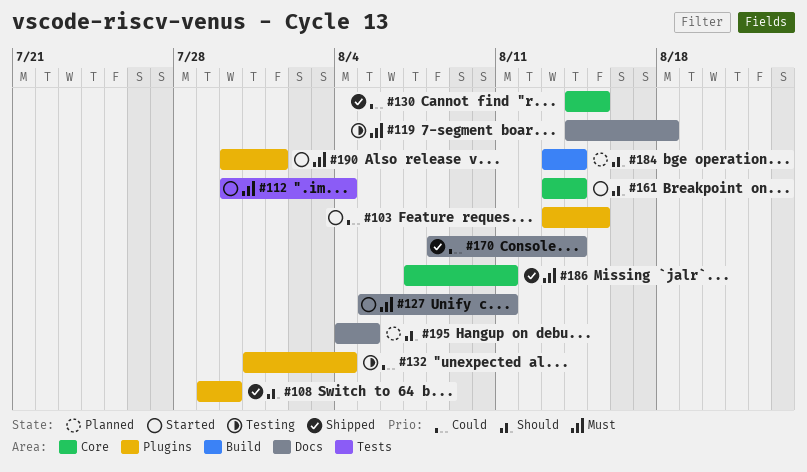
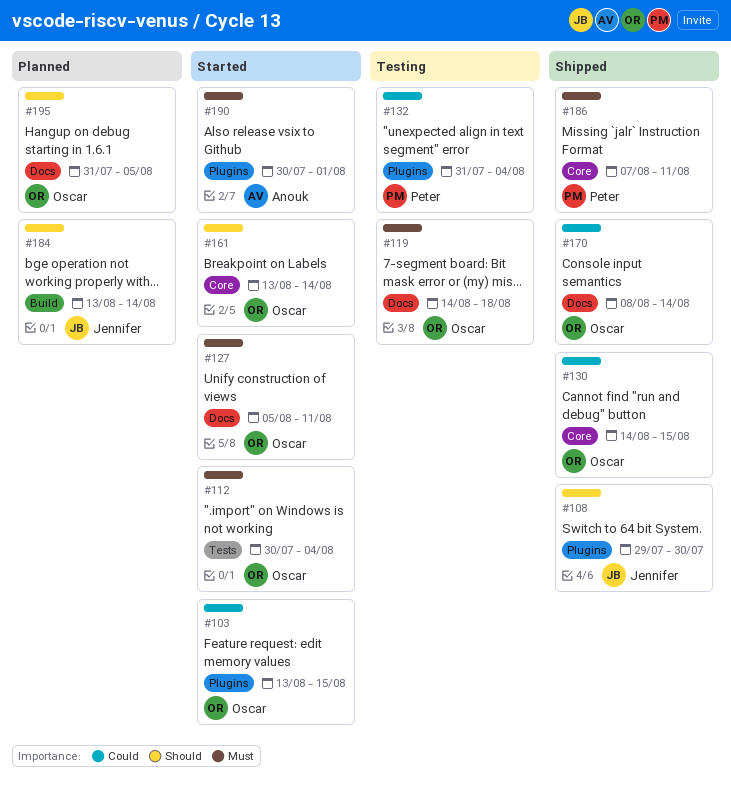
#195, start: Aug 4 -> Jul 31

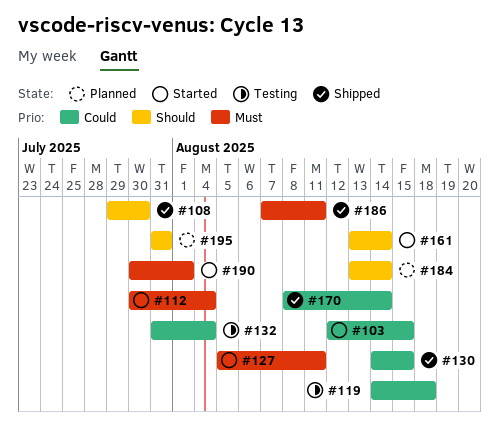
#103, start: Aug 13 -> Aug 12
#119, priority: Must -> Could
#195, due: Aug 5 -> Jul 31

